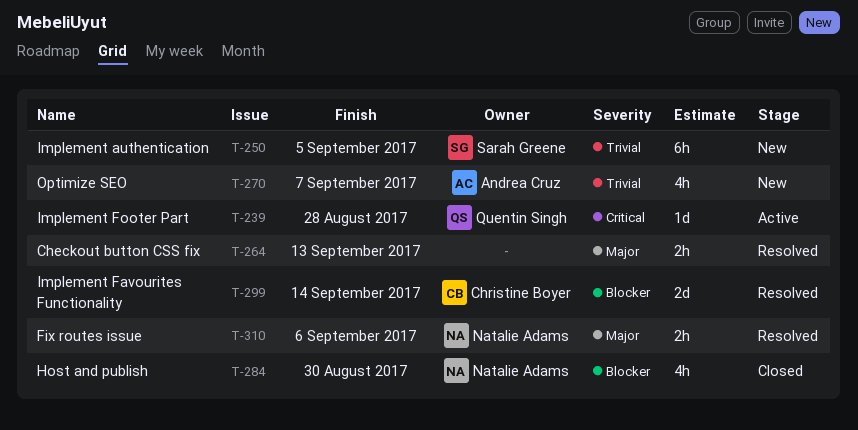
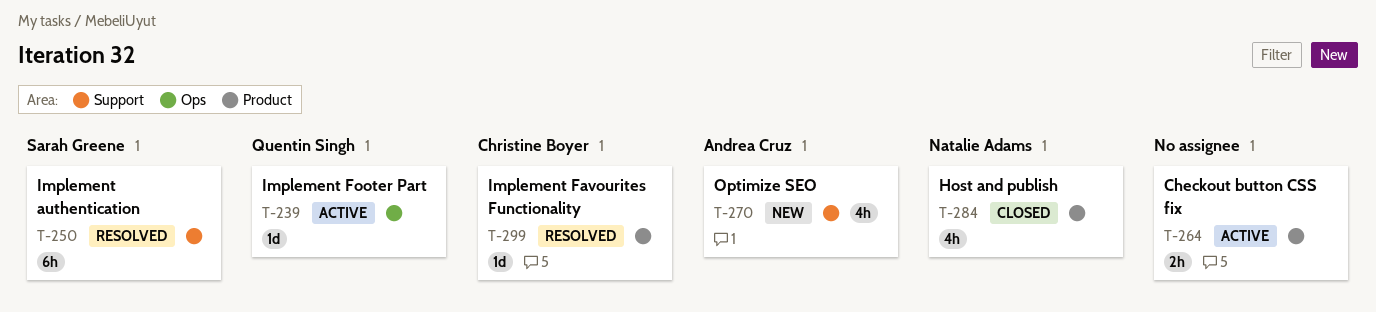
T-250, status: New -> Resolved
T-264, status: Resolved -> Active
T-299, estimate: 2d -> 1d
T-310: present -> none

